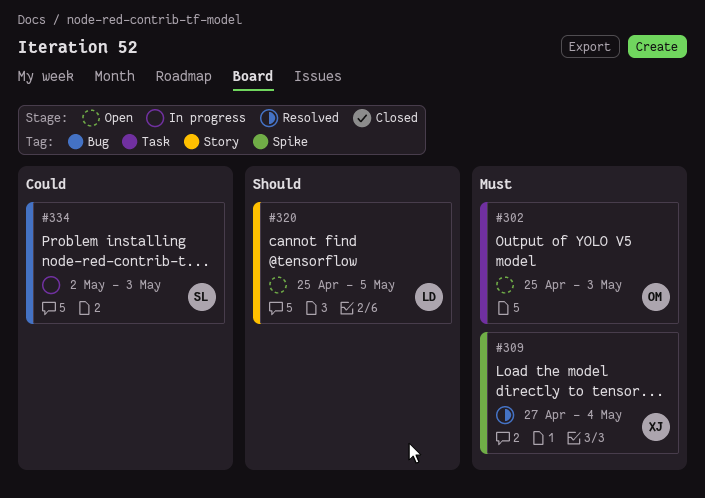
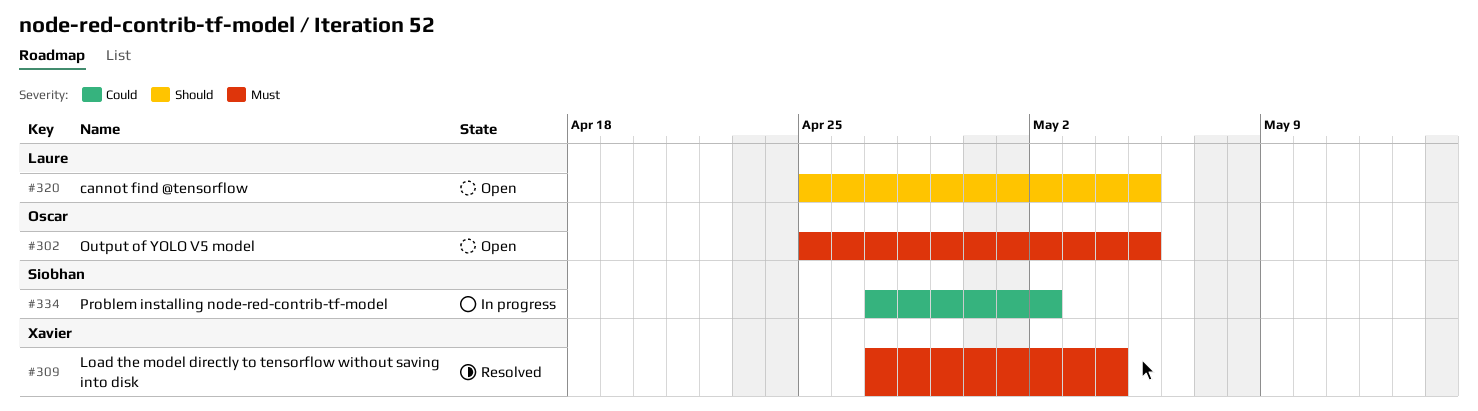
#302, due: May 3 -> May 5
#334, start: May 2 -> Apr 27
#334, due: May 3 -> May 2

